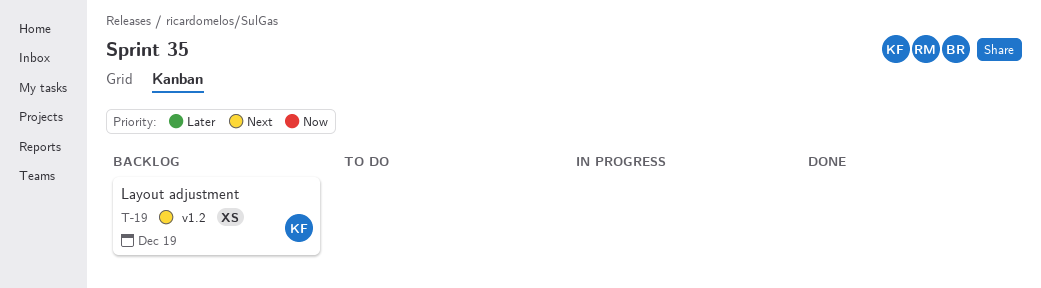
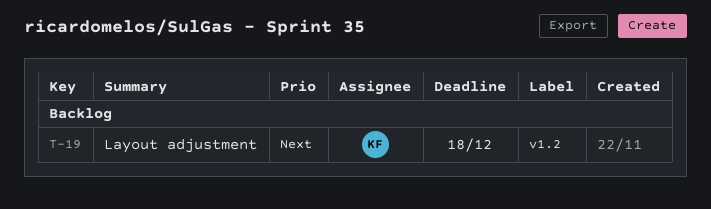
T-19, due: Dec 19 -> Dec 18

